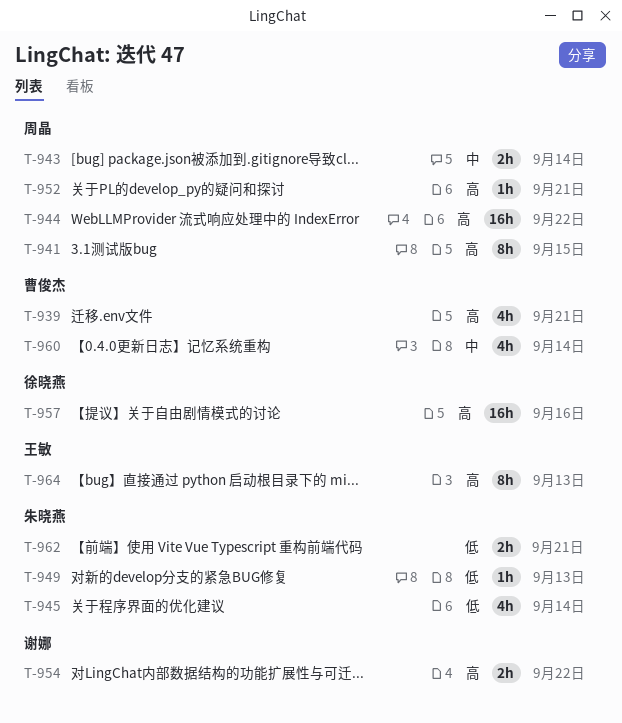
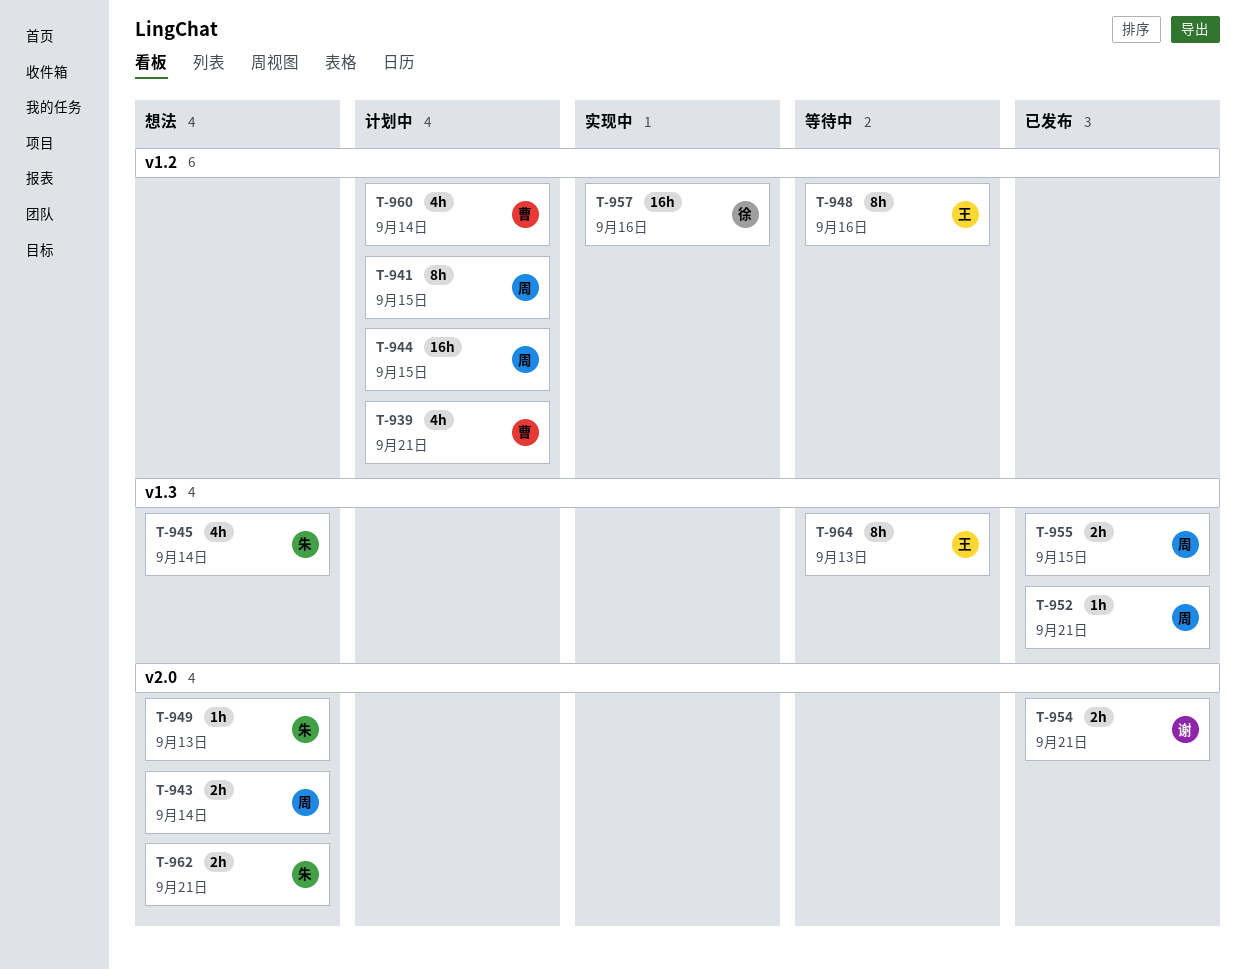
T-944, due: Sep 22 -> Sep 15
T-948: none -> present
T-954, due: Sep 22 -> Sep 21
T-955: none -> present

